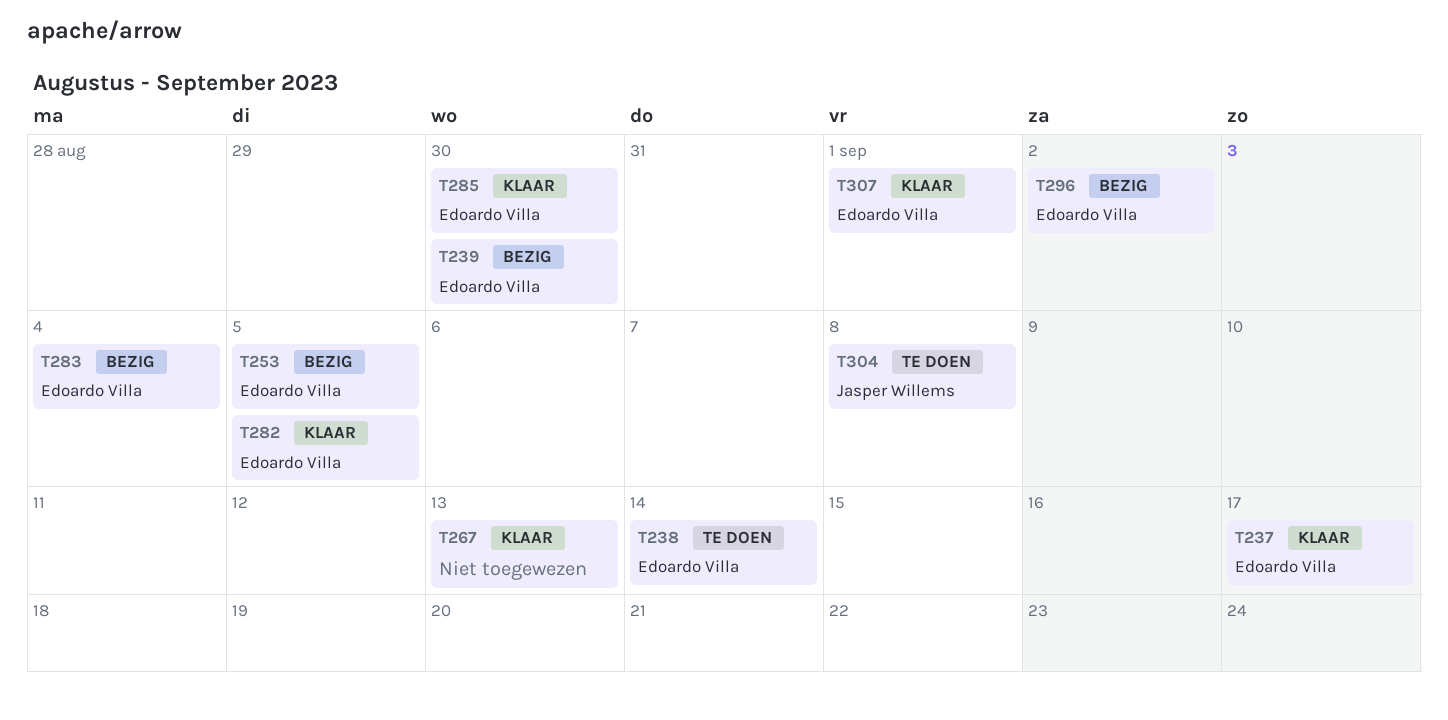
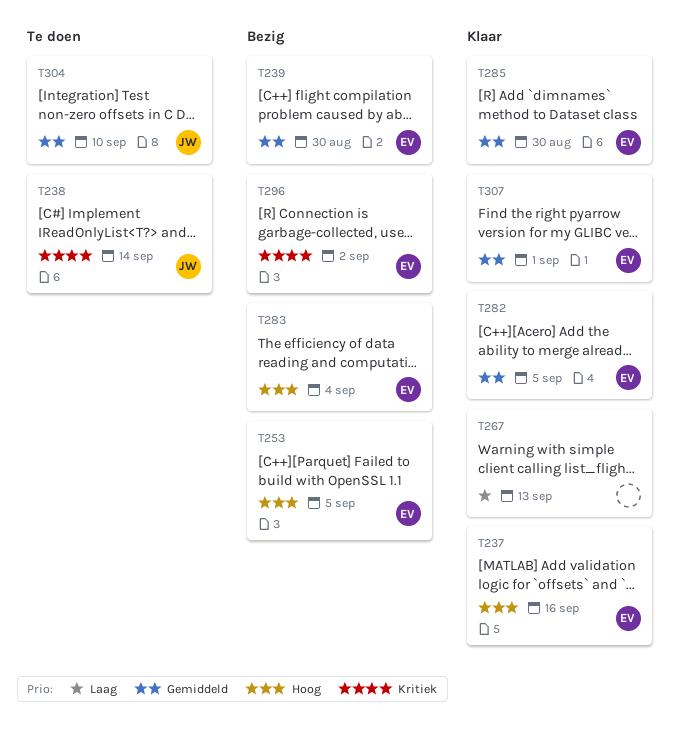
T237, due: Sep 17 -> Sep 16
T238, owner: Edoardo Villa -> Jasper Willems
T304, due: Sep 8 -> Sep 10

